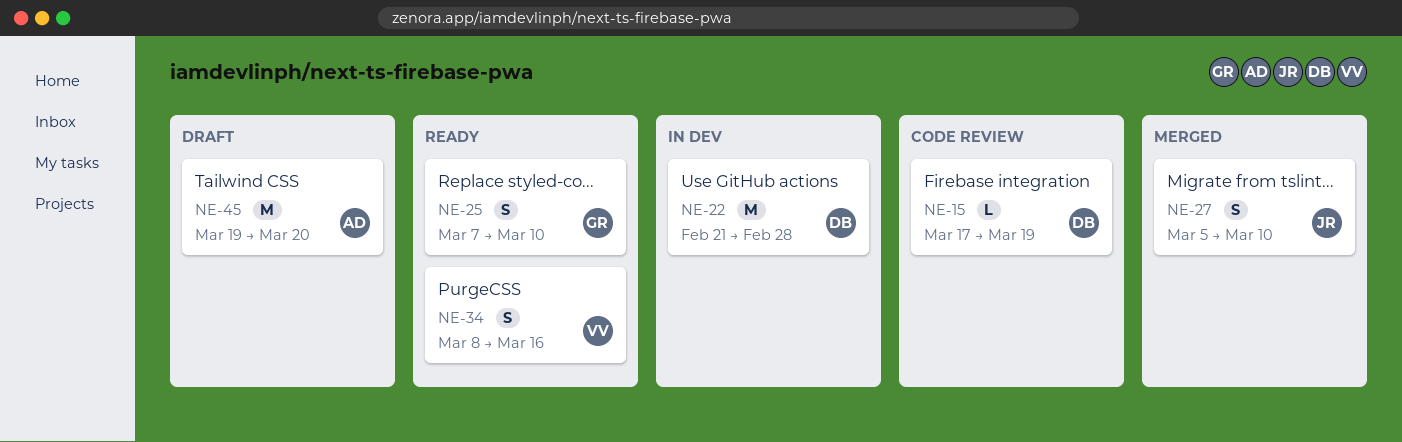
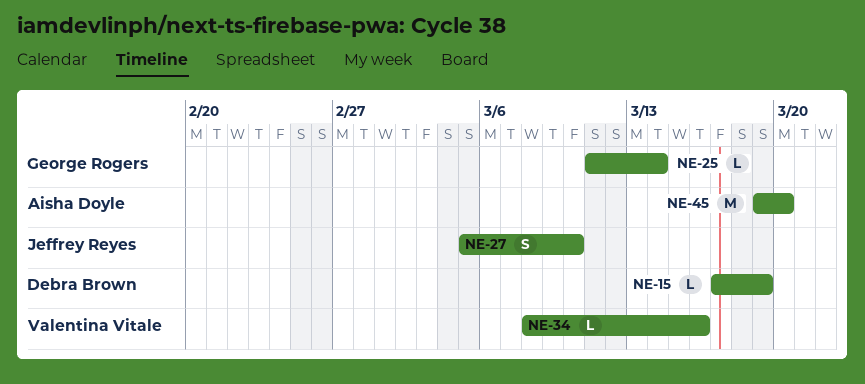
NE-22: present -> none
NE-25, estimate: S -> L
NE-25, start: Mar 7 -> Mar 11
NE-25, due: Mar 10 -> Mar 14
NE-34, estimate: S -> L

